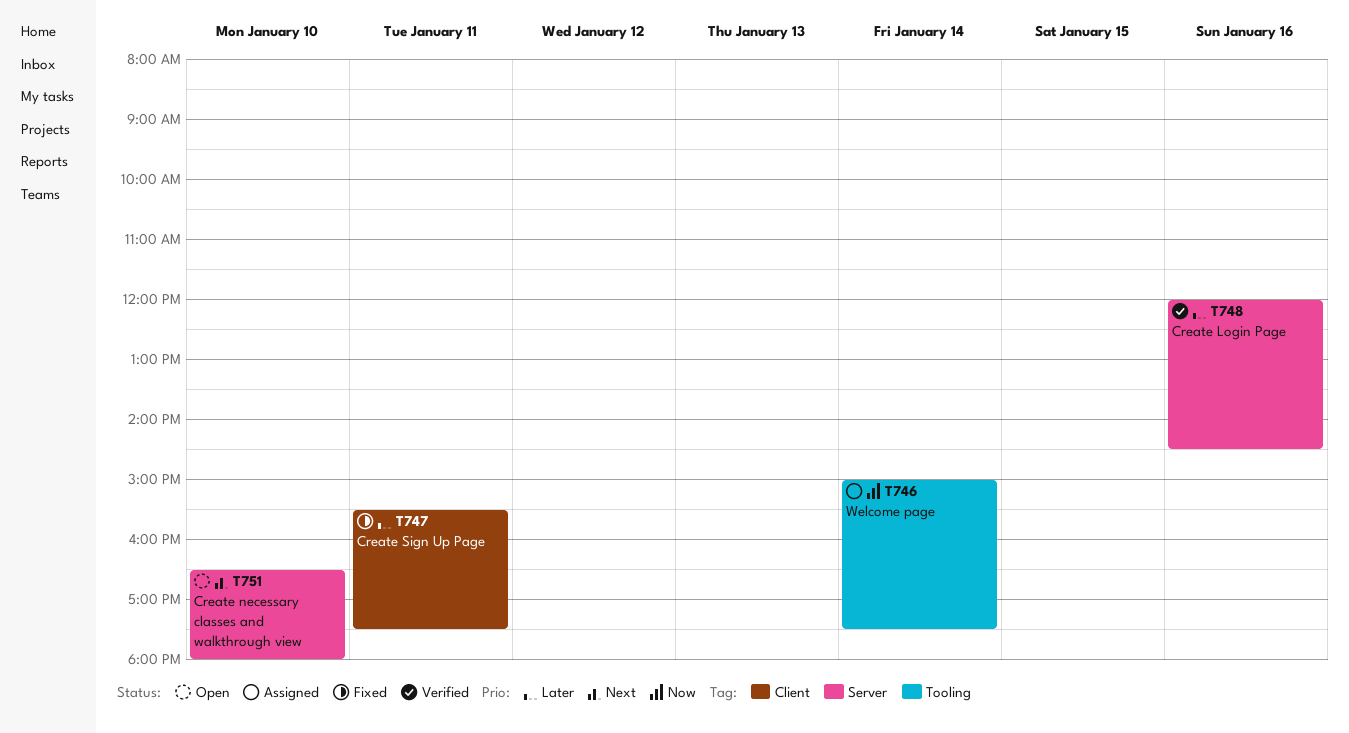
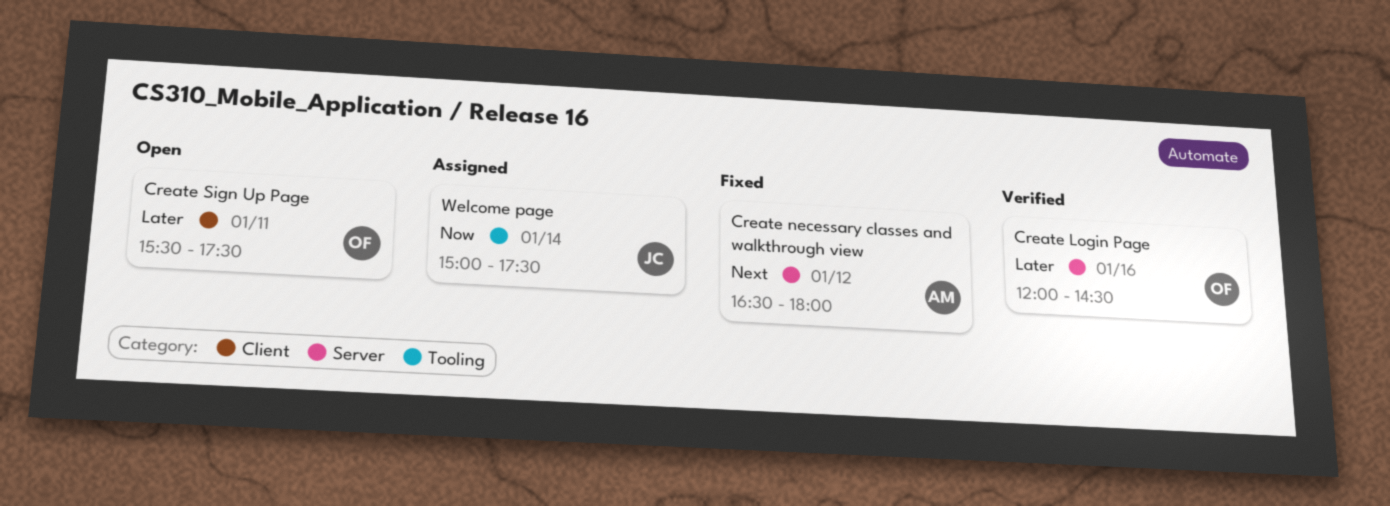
Create necessary classes and walkthrough view, status: Open -> Fixed
Create necessary classes and walkthrough view, day: Jan 10 -> Jan 12
Create Sign Up Page, status: Fixed -> Open

